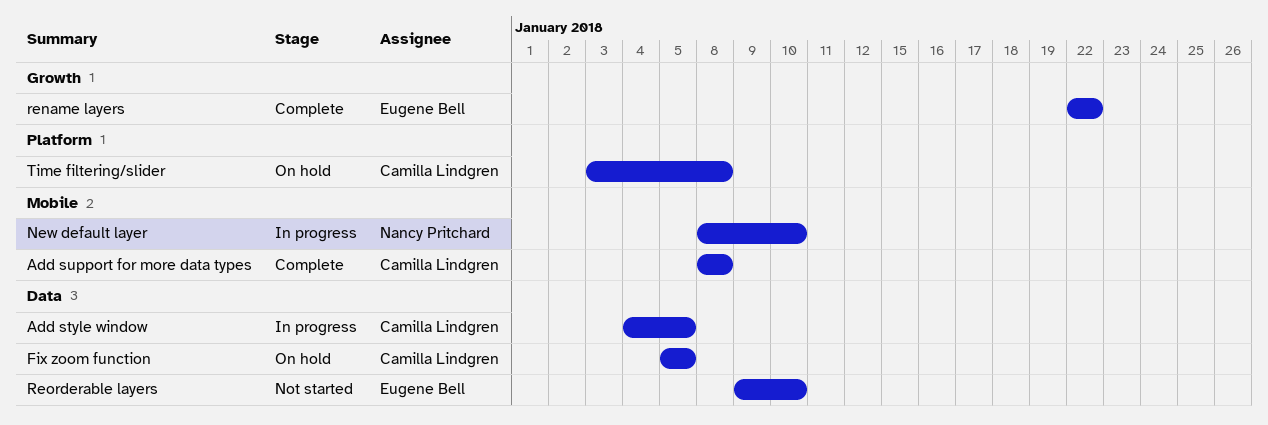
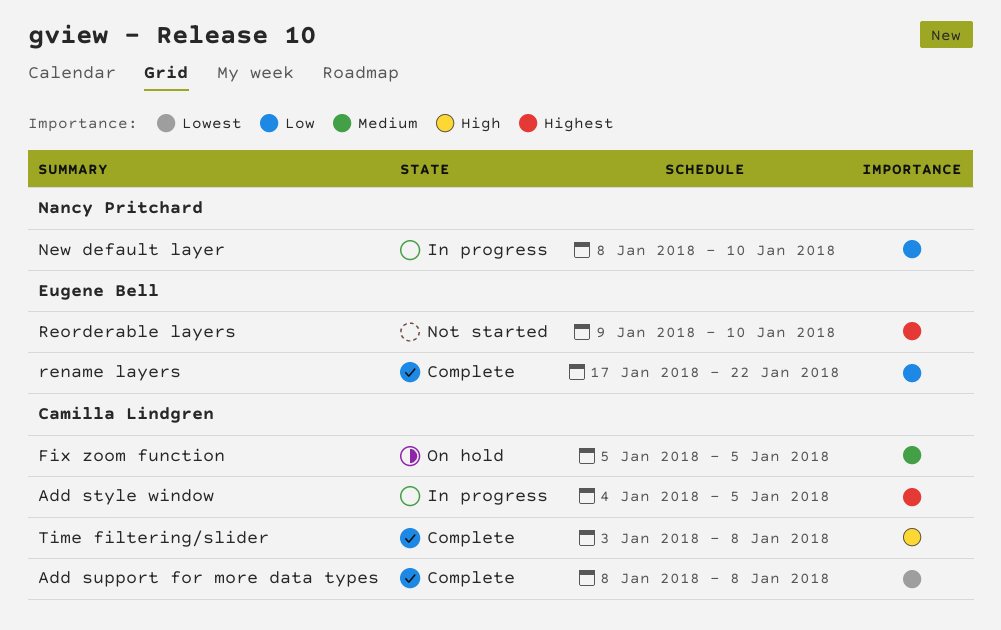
rename layers, start: Jan 22 -> Jan 17
Time filtering/slider, status: On hold -> Complete

